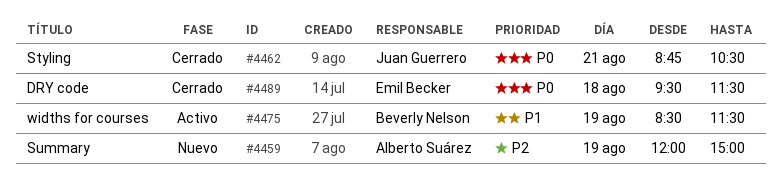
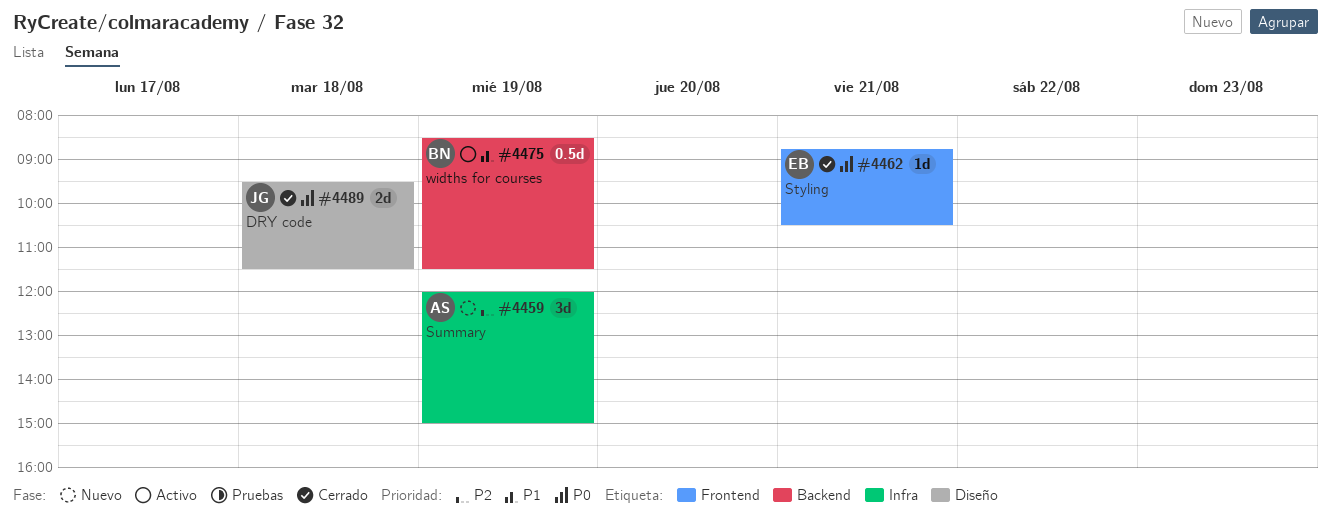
#4462, owner: Juan Guerrero -> Emil Becker
#4489, owner: Emil Becker -> Juan Guerrero

